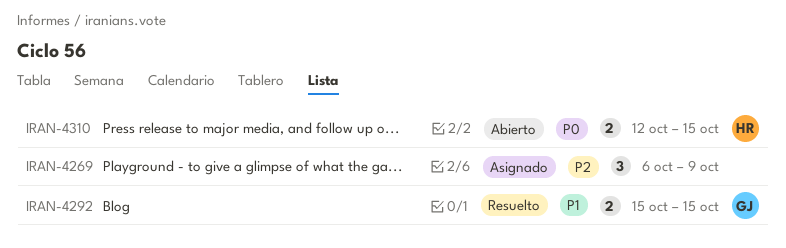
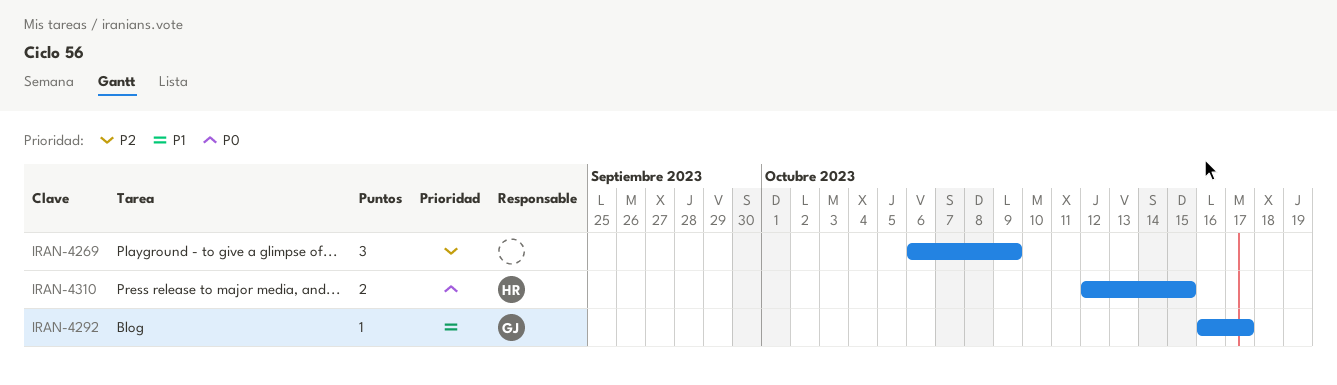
IRAN-4292, estimate: 2 -> 1
IRAN-4292, start: Oct 15 -> Oct 16
IRAN-4292, due: Oct 15 -> Oct 17

